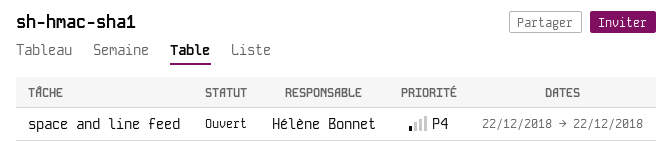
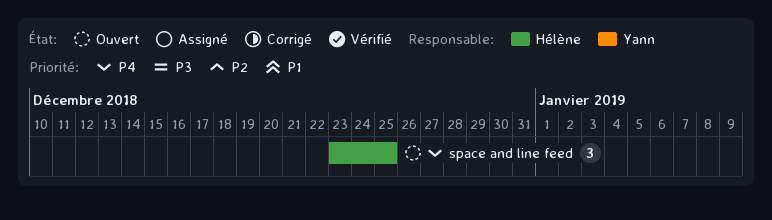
space and line feed, start: Dec 22 -> Dec 23
space and line feed, due: Dec 22 -> Dec 25

